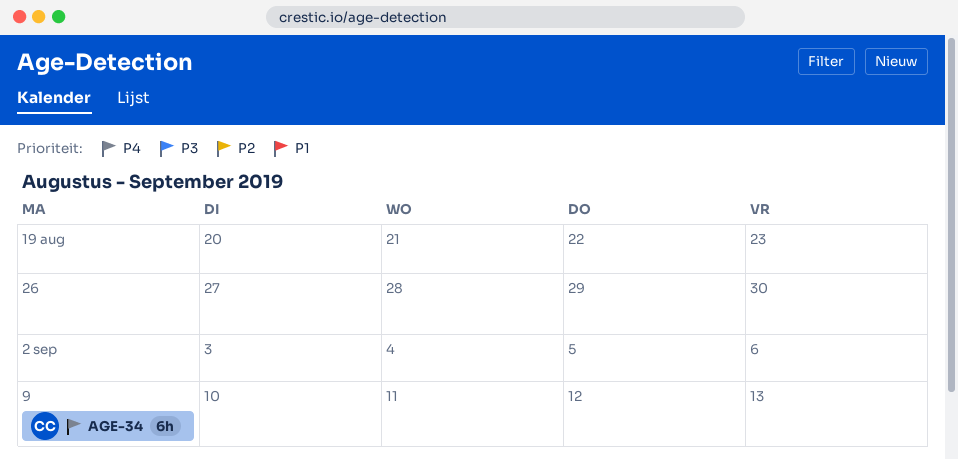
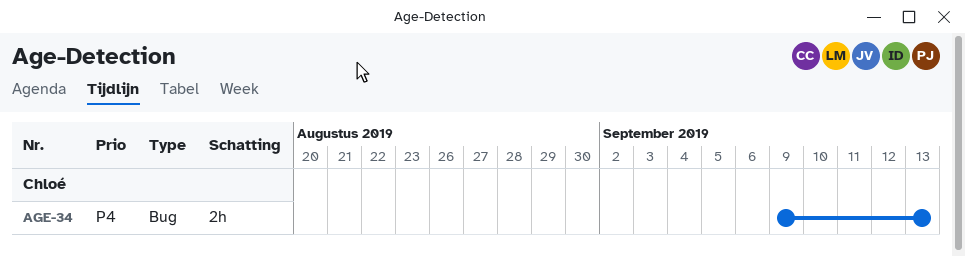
AGE-34, estimate: 6h -> 2h
AGE-34, due: Sep 9 -> Sep 13

